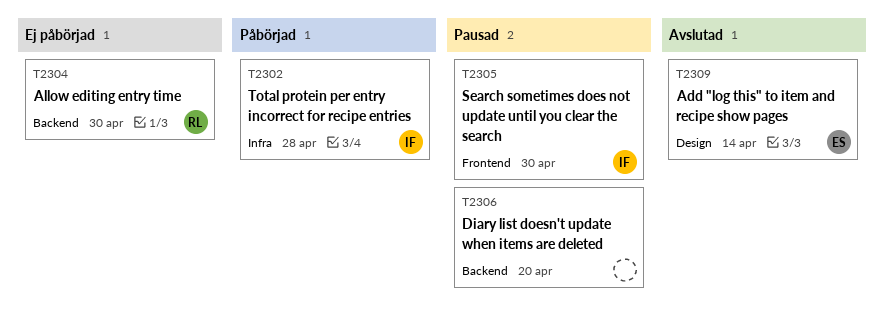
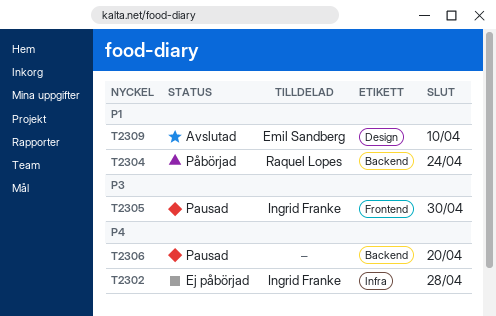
T2302, status: Påbörjad -> Ej påbörjad
T2304, status: Ej påbörjad -> Påbörjad
T2304, due: Apr 30 -> Apr 24
T2309, due: Apr 14 -> Apr 10

